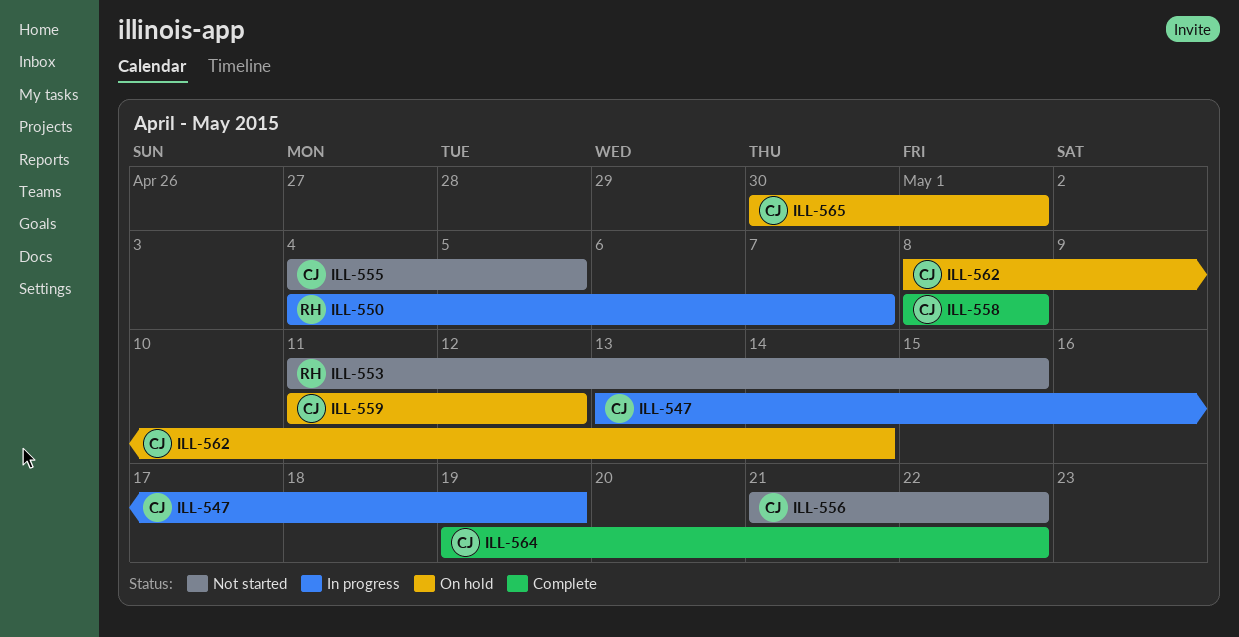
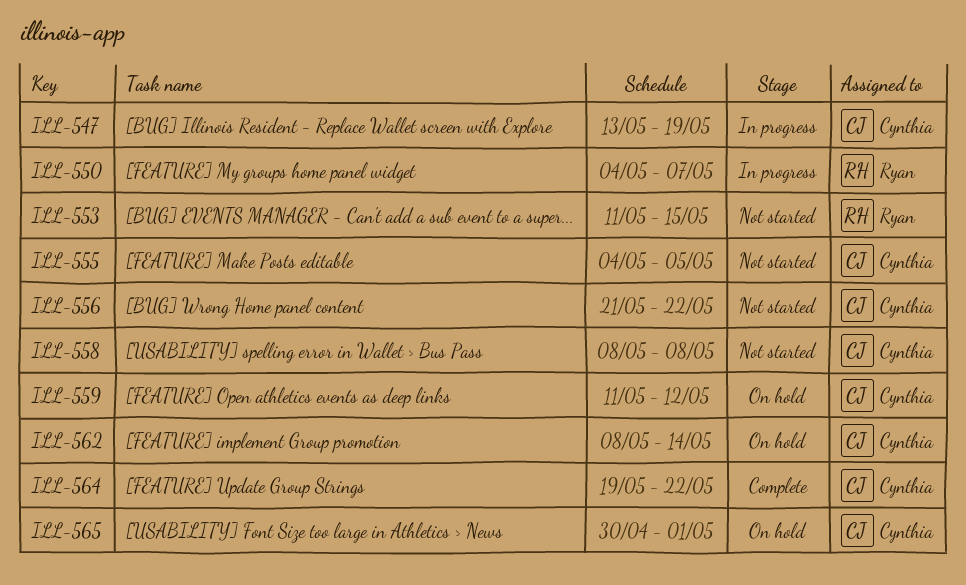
ILL-558, status: Complete -> Not started

